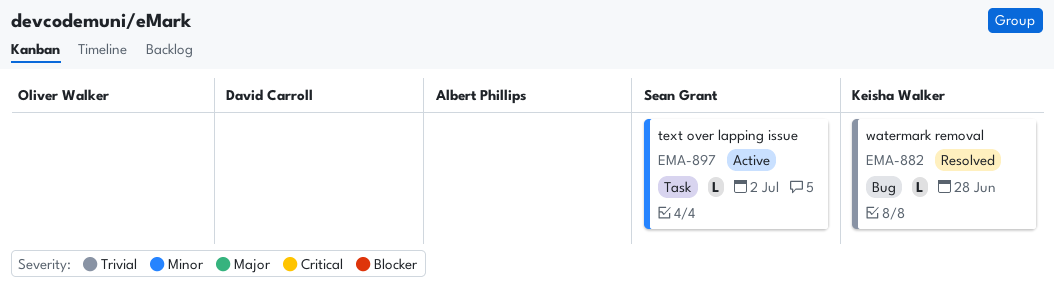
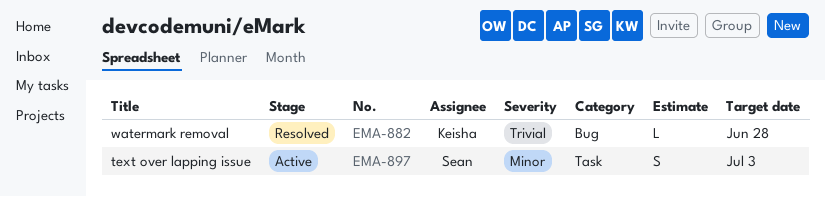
EMA-897, estimate: L -> S
EMA-897, due: Jul 2 -> Jul 3

